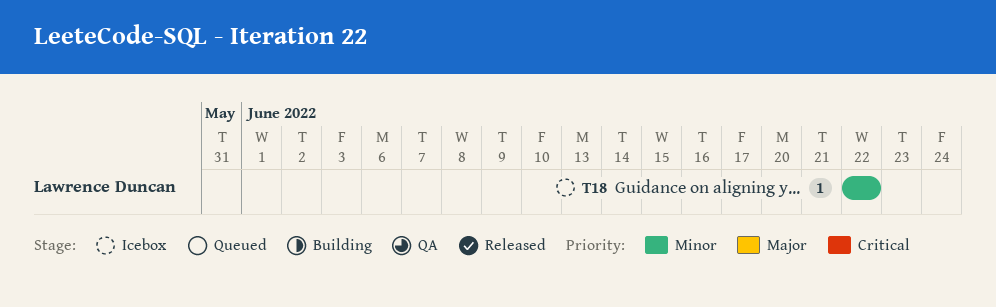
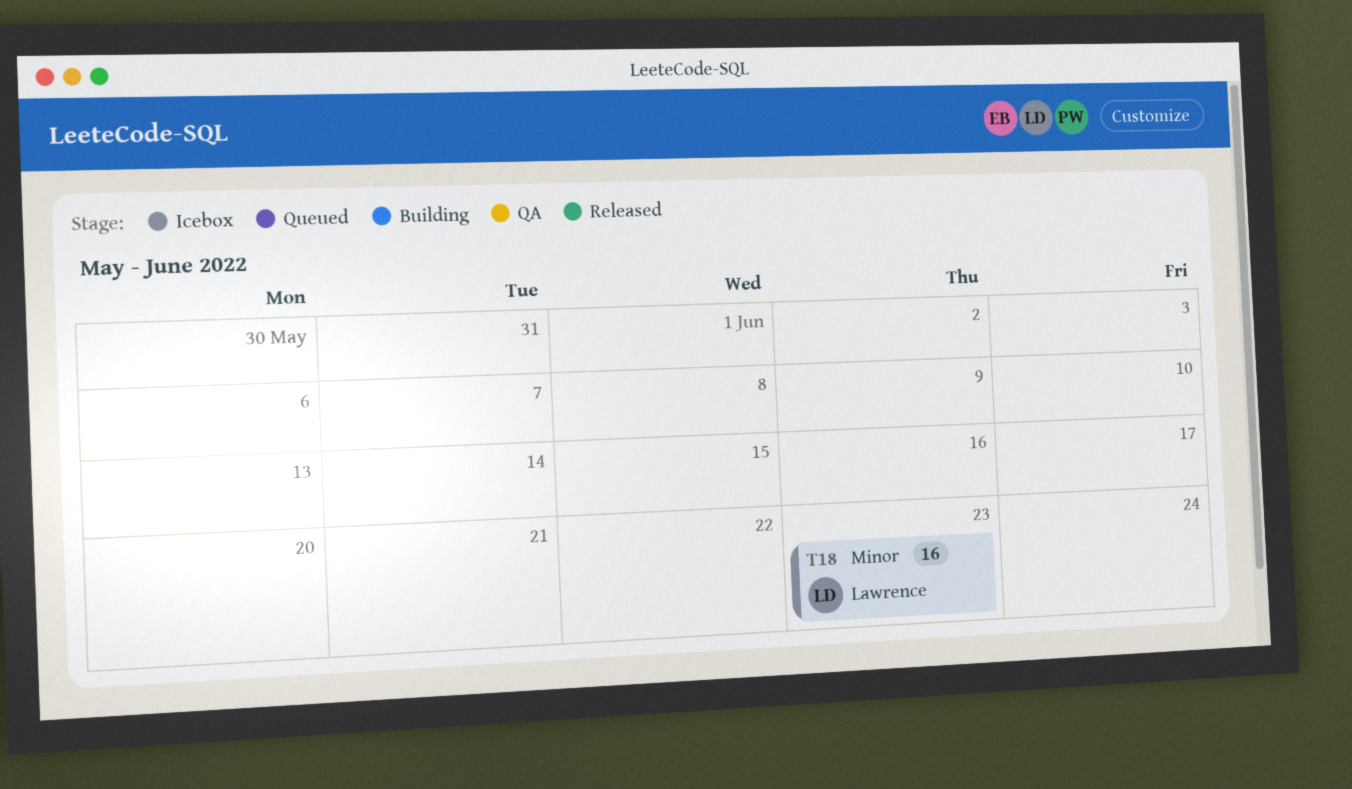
T18, estimate: 1 -> 16
T18, due: Jun 22 -> Jun 23

